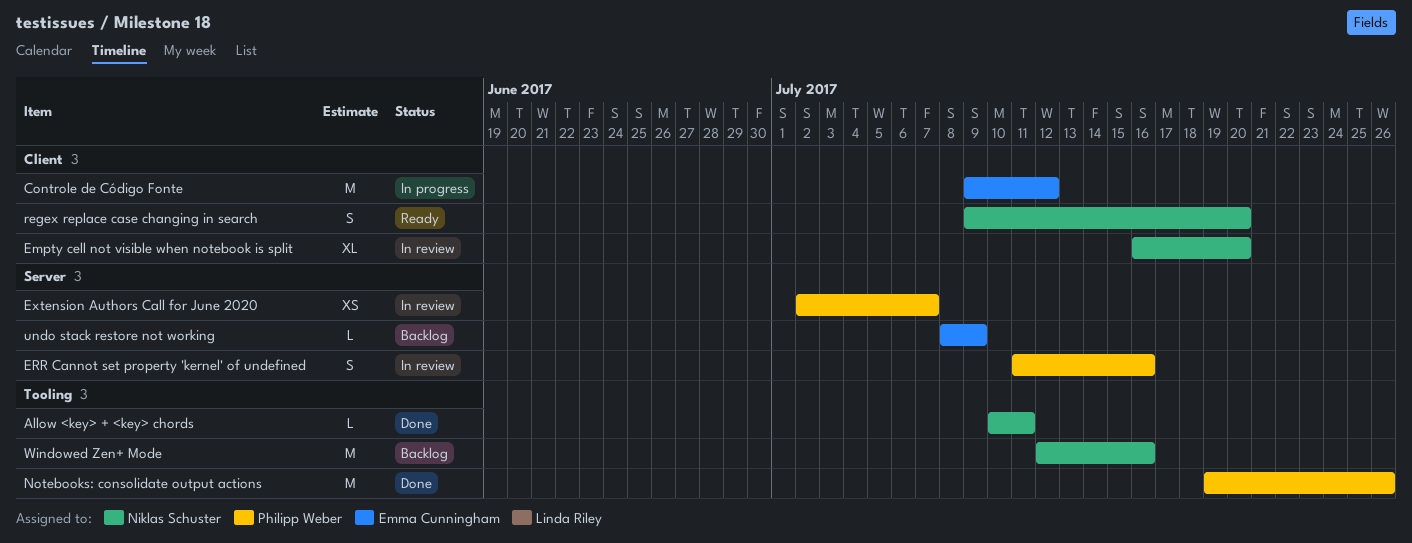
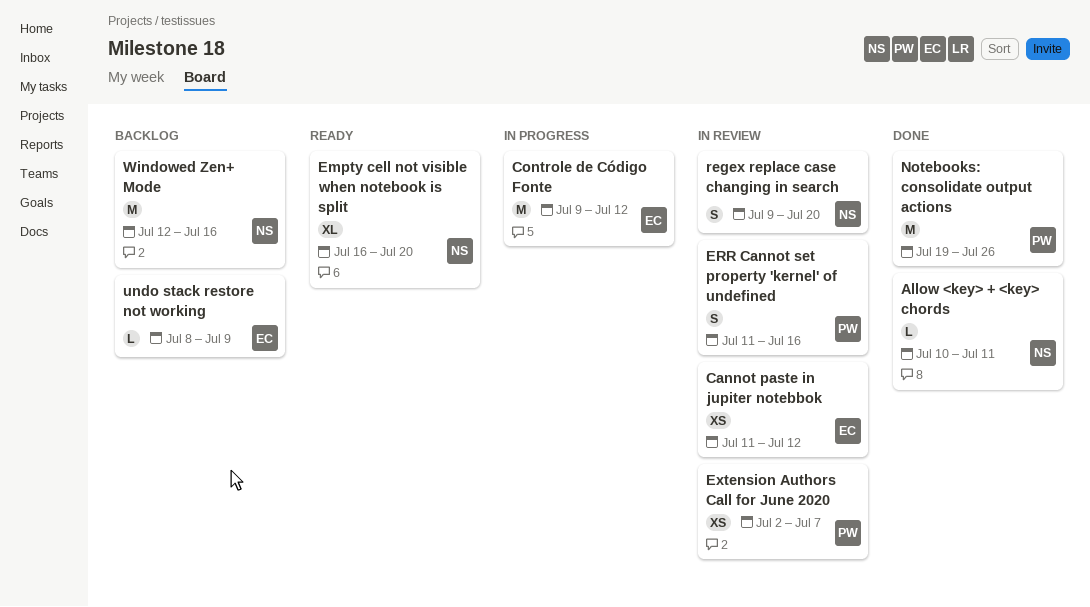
Cannot paste in jupiter notebbok: none -> present
Empty cell not visible when notebook is split, status: In review -> Ready
regex replace case changing in search, status: Ready -> In review

